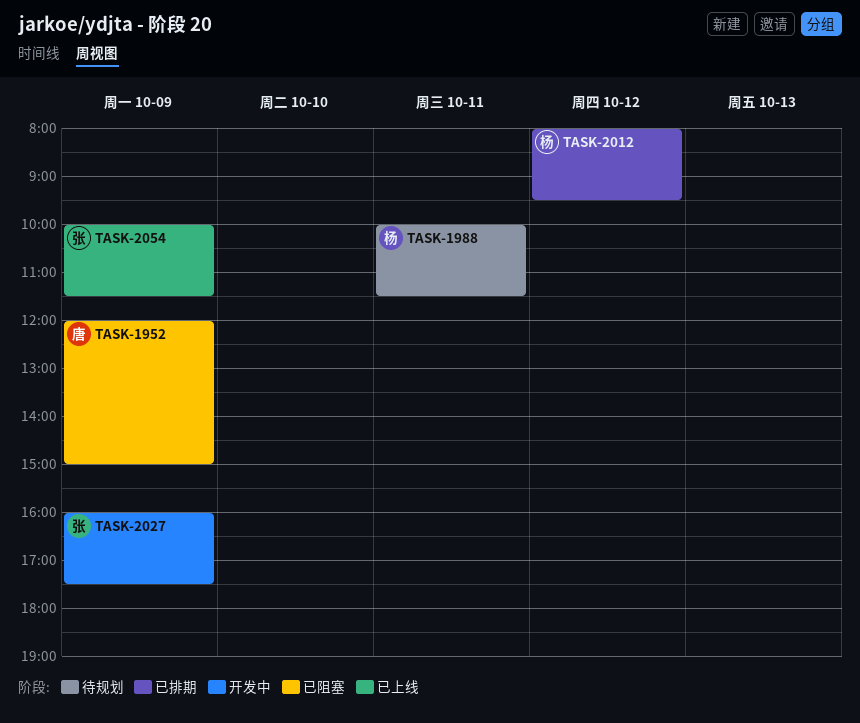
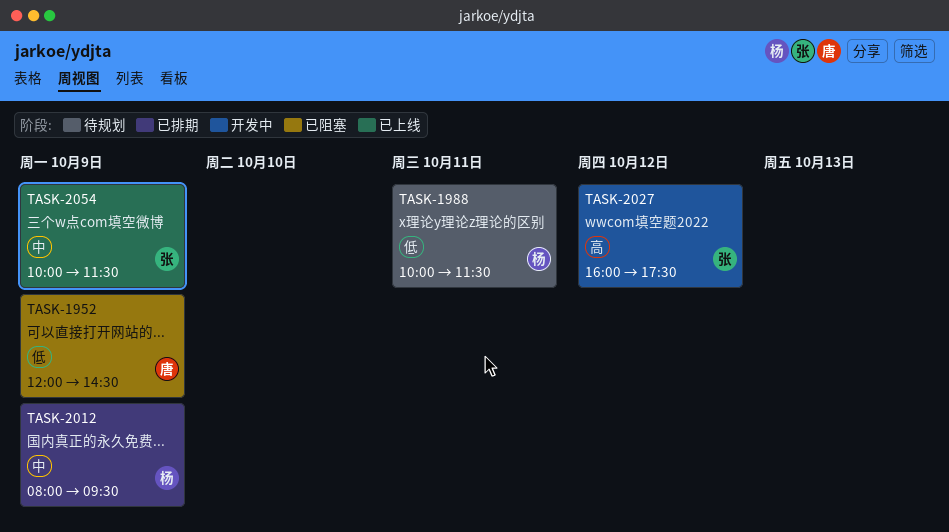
TASK-1952, ends: 15:00 -> 14:30
TASK-2012, day: Oct 12 -> Oct 9
TASK-2027, day: Oct 9 -> Oct 12

